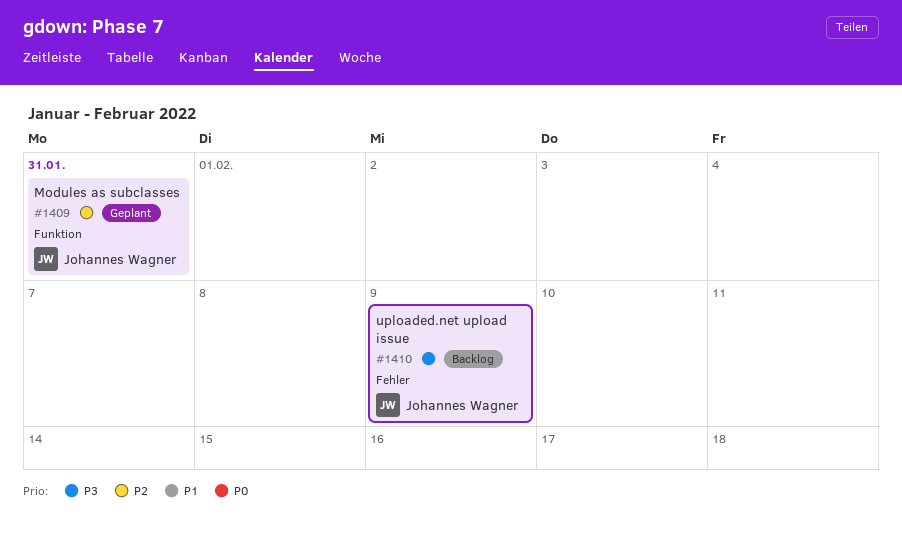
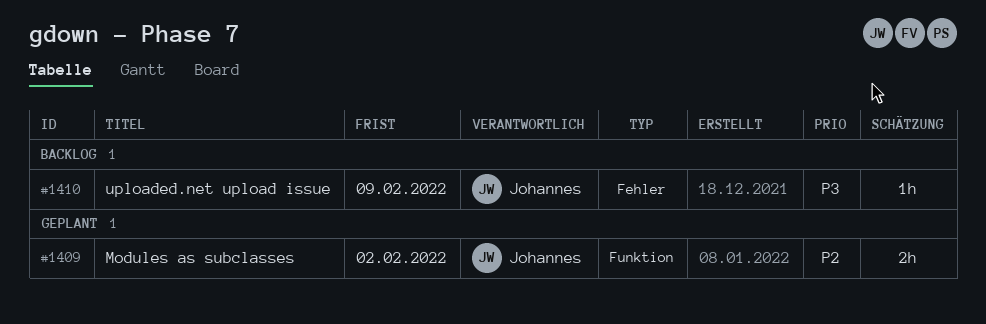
#1409, due: Jan 31 -> Feb 2

